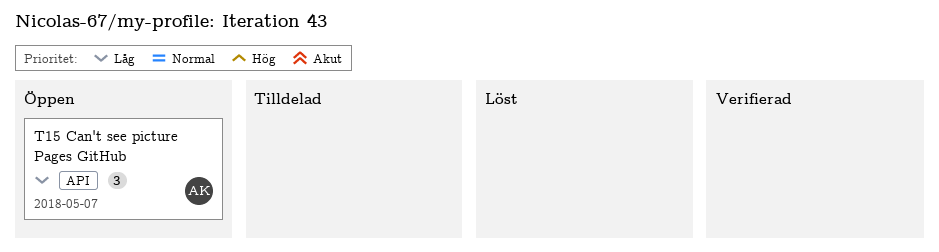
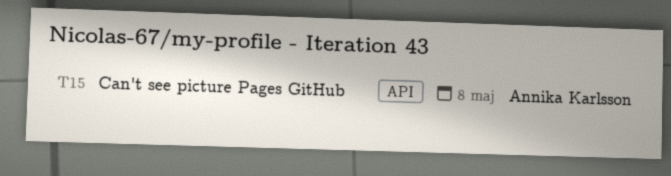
T15, due: May 7 -> May 8

